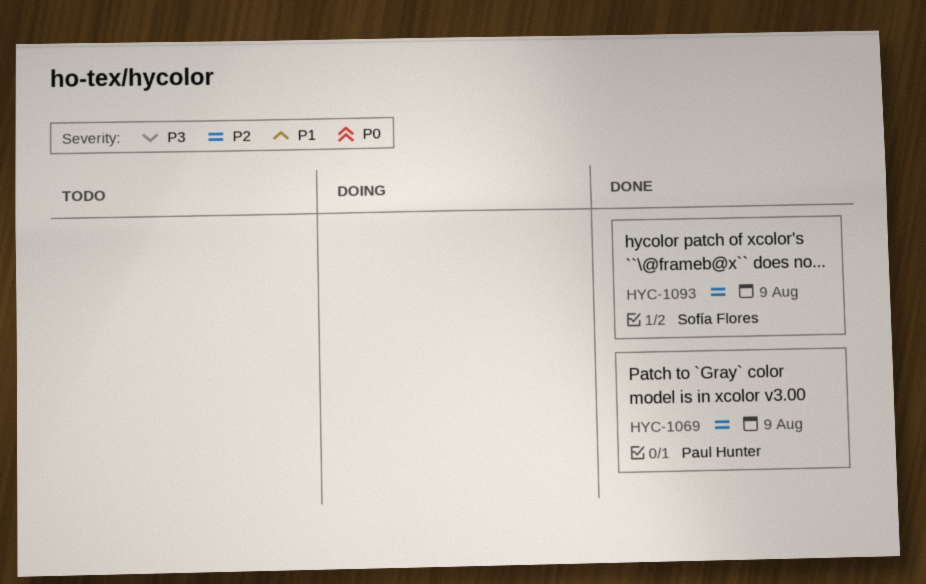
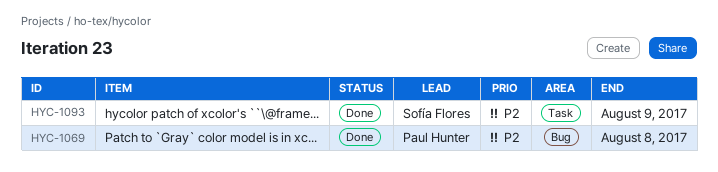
HYC-1069, due: Aug 9 -> Aug 8

